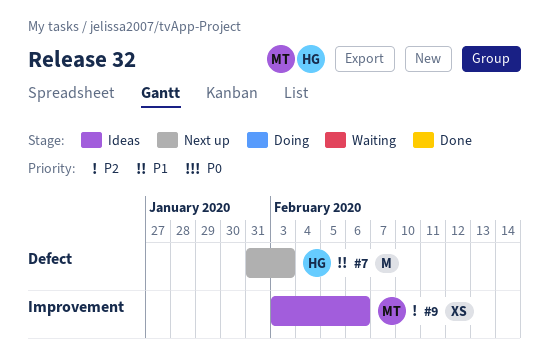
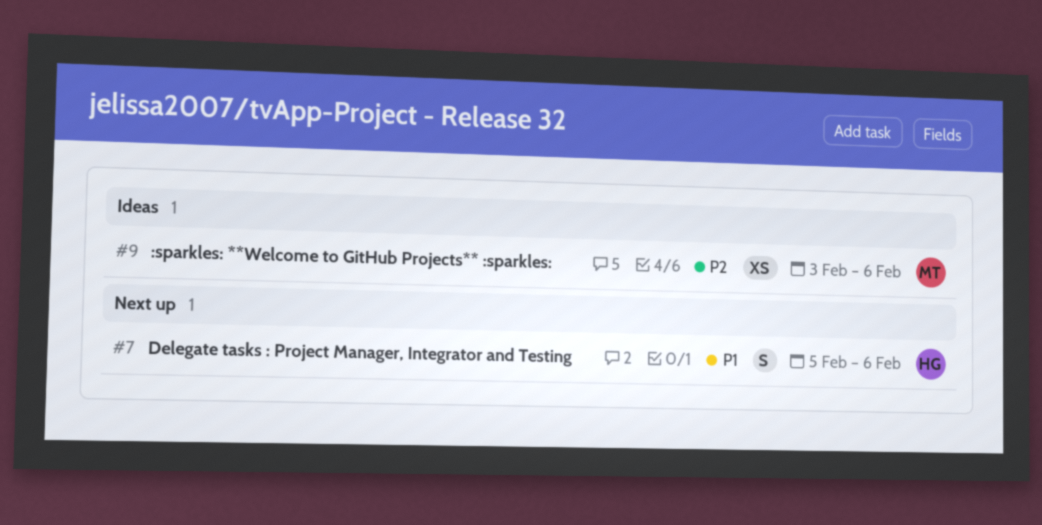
#7, estimate: M -> S
#7, start: Jan 31 -> Feb 5
#7, due: Feb 3 -> Feb 6

